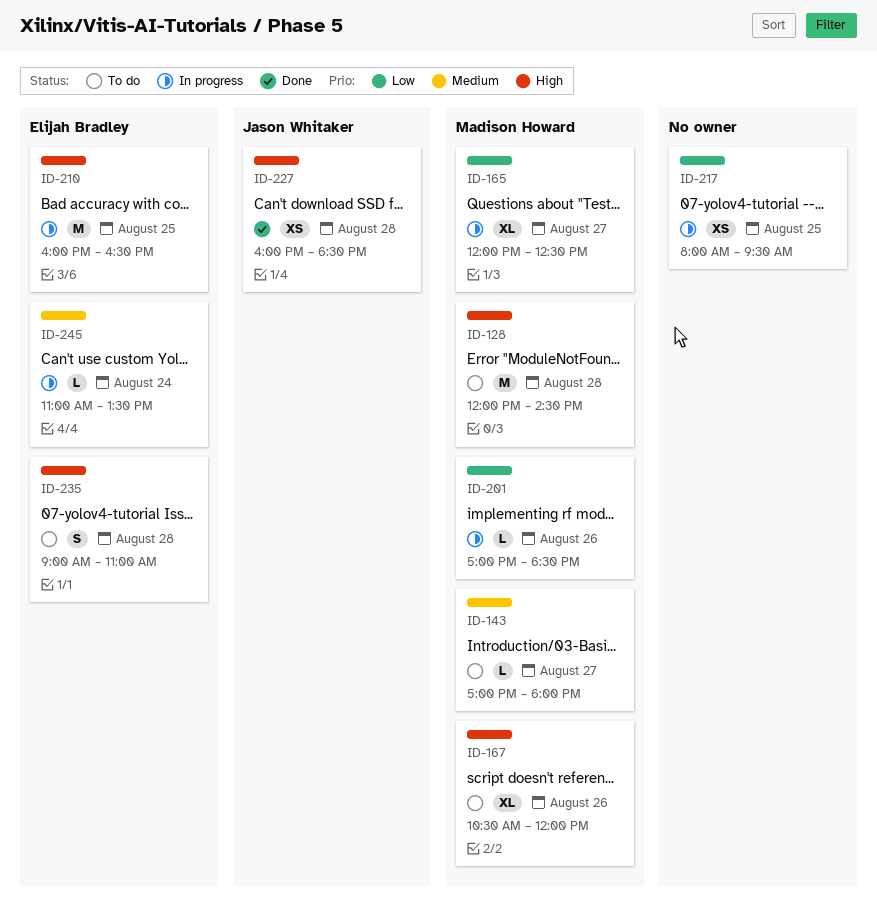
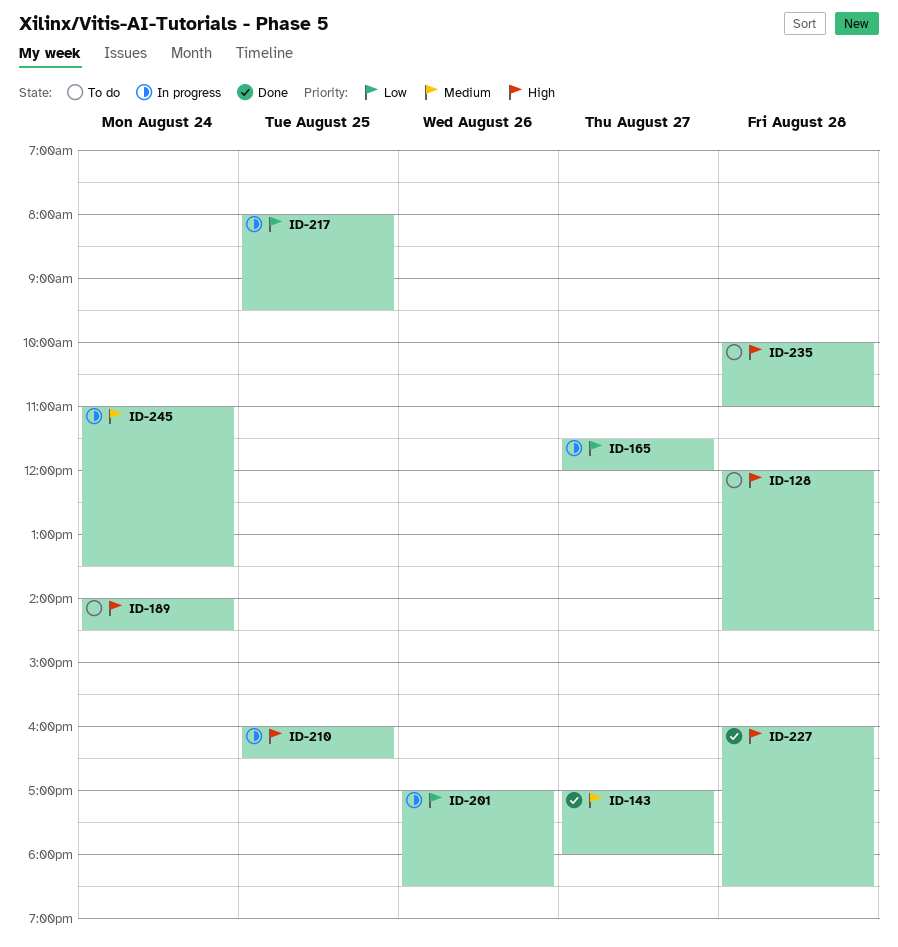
ID-143, status: To do -> Done
ID-165, begins: 12:00 -> 11:30
ID-165, ends: 12:30 -> 12:00
ID-167: present -> none
ID-189: none -> present
ID-235, begins: 09:00 -> 10:00

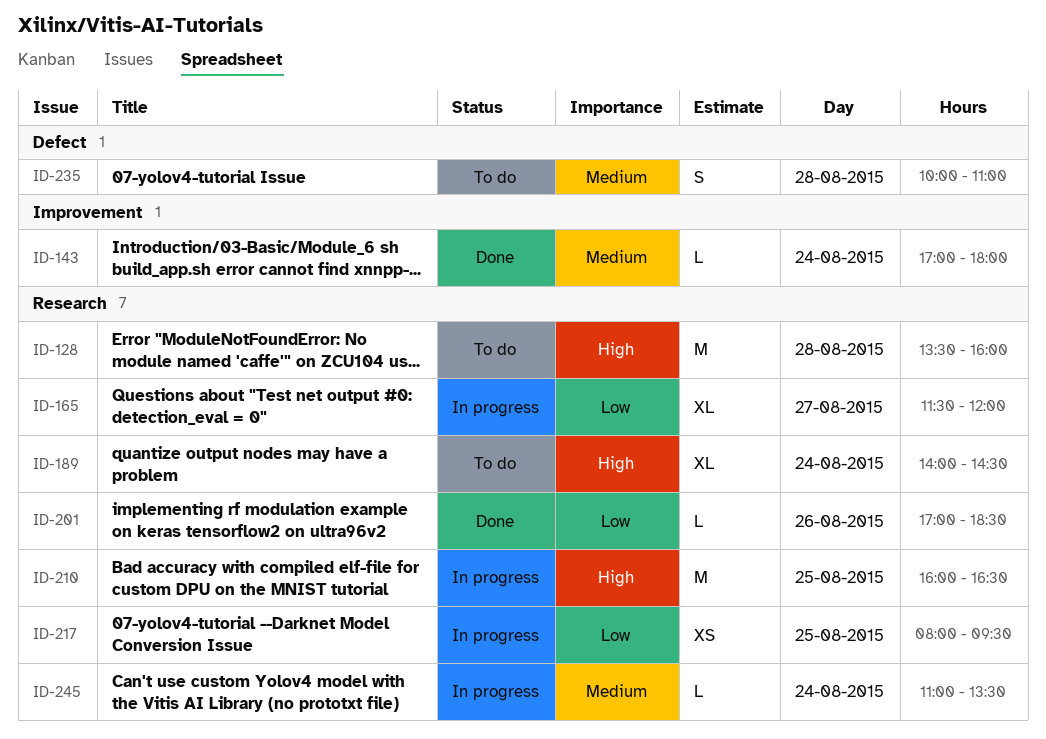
ID-128, begins: 12:00 -> 13:30
ID-128, ends: 14:30 -> 16:00
ID-143, day: Aug 27 -> Aug 24
ID-201, status: In progress -> Done
ID-227: present -> none
ID-235, priority: High -> Medium

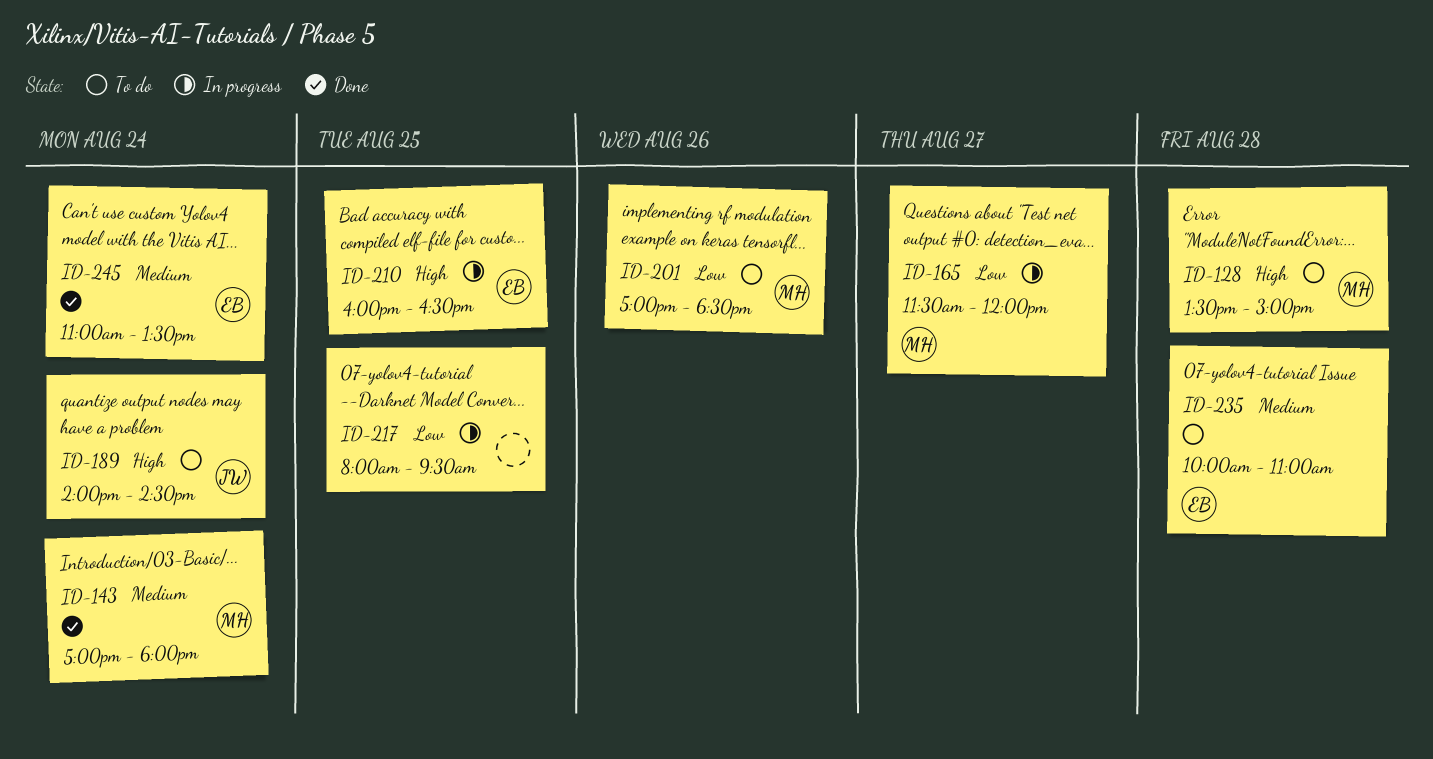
ID-128, ends: 16:00 -> 15:00
ID-201, status: Done -> To do
ID-245, status: In progress -> Done

